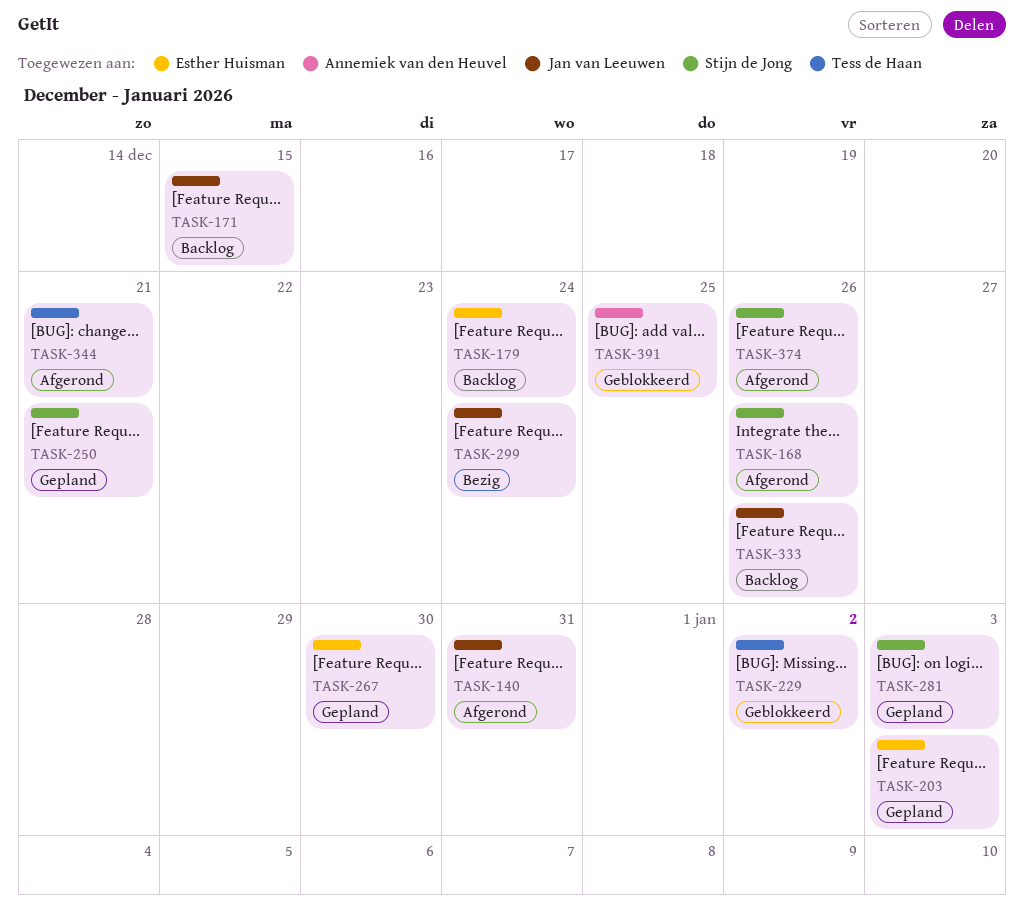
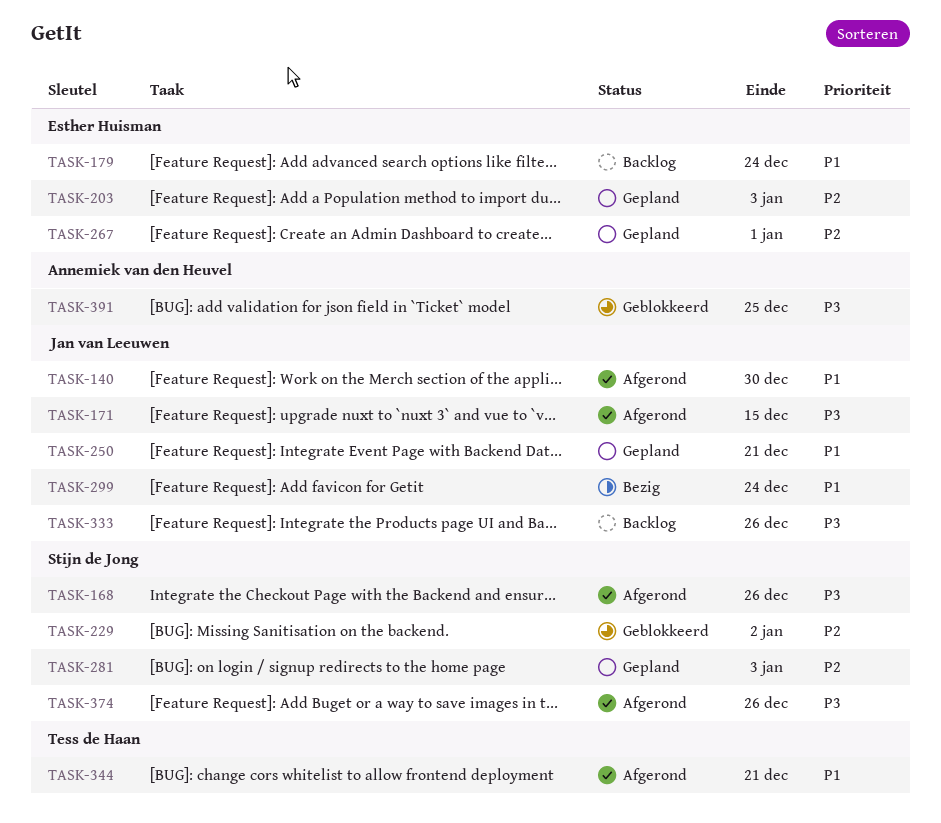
TASK-140, due: Dec 31 -> Dec 30
TASK-171, status: Backlog -> Afgerond
TASK-229, owner: Tess de Haan -> Stijn de Jong
TASK-250, owner: Stijn de Jong -> Jan van Leeuwen
TASK-267, due: Dec 30 -> Jan 1

